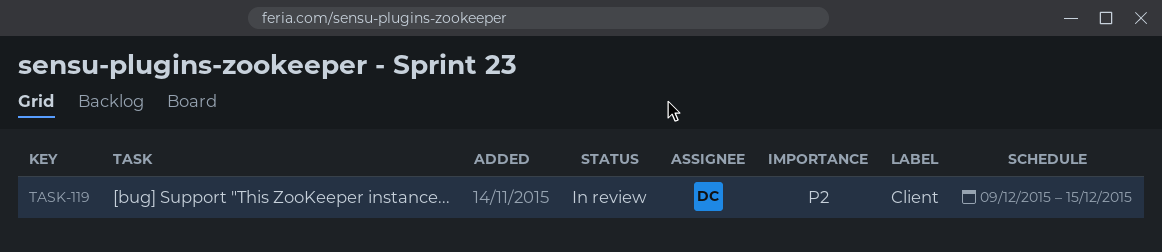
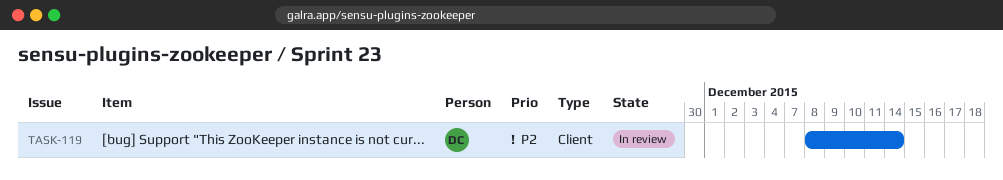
TASK-119, start: Dec 9 -> Dec 8
TASK-119, due: Dec 15 -> Dec 14

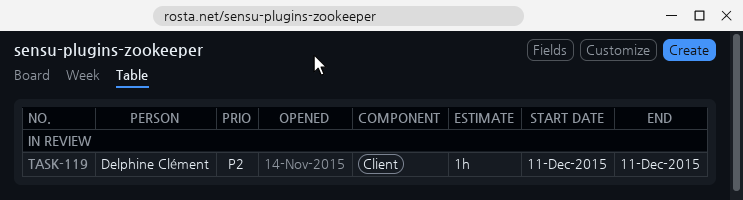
TASK-119, start: Dec 8 -> Dec 11
TASK-119, due: Dec 14 -> Dec 11

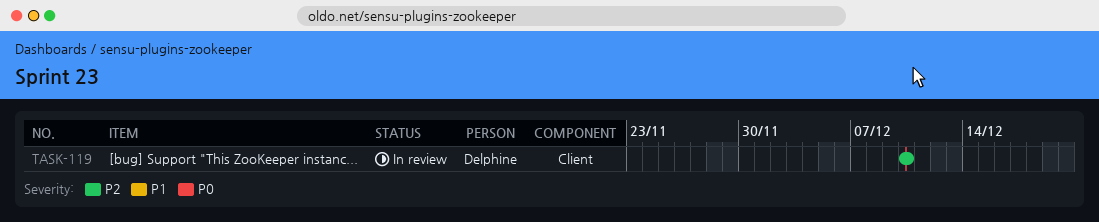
TASK-119, start: Dec 11 -> Dec 10
TASK-119, due: Dec 11 -> Dec 10

